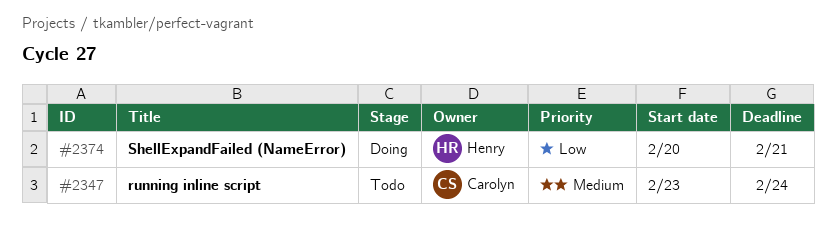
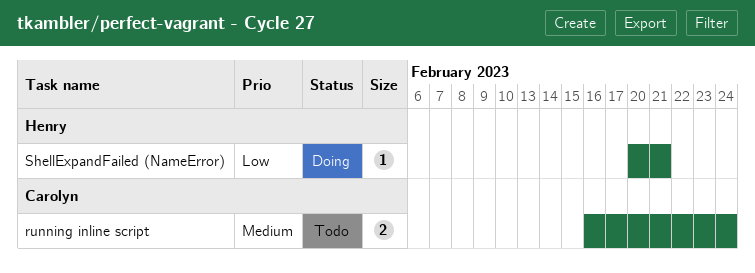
running inline script, start: Feb 23 -> Feb 16

